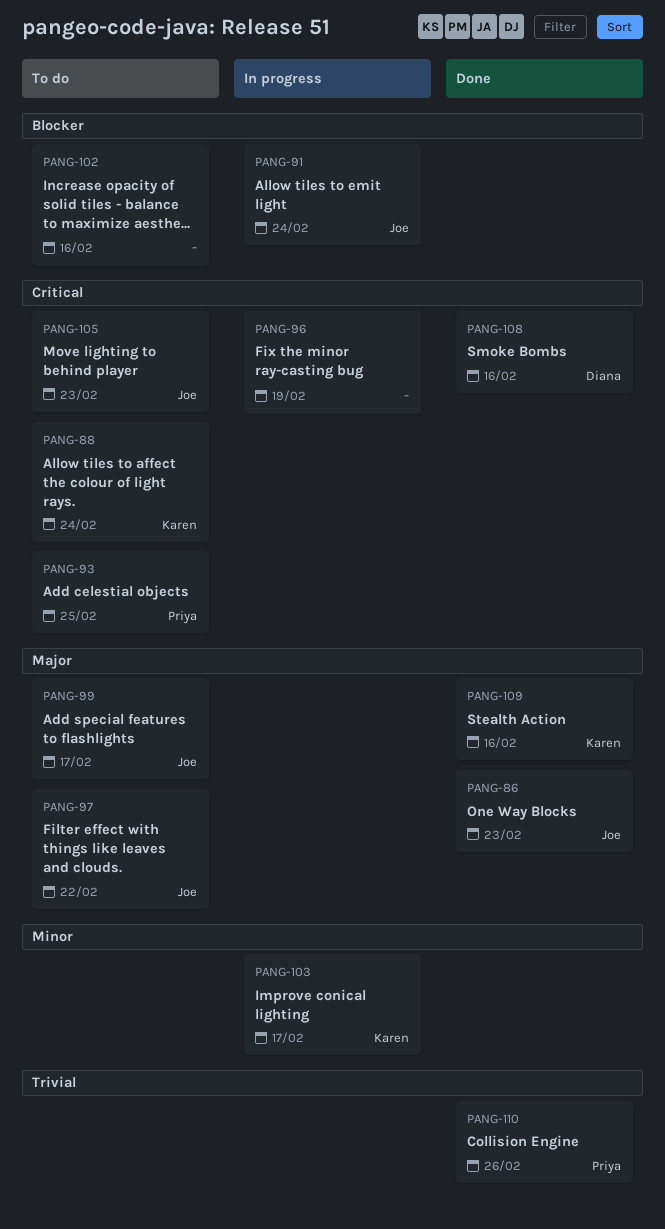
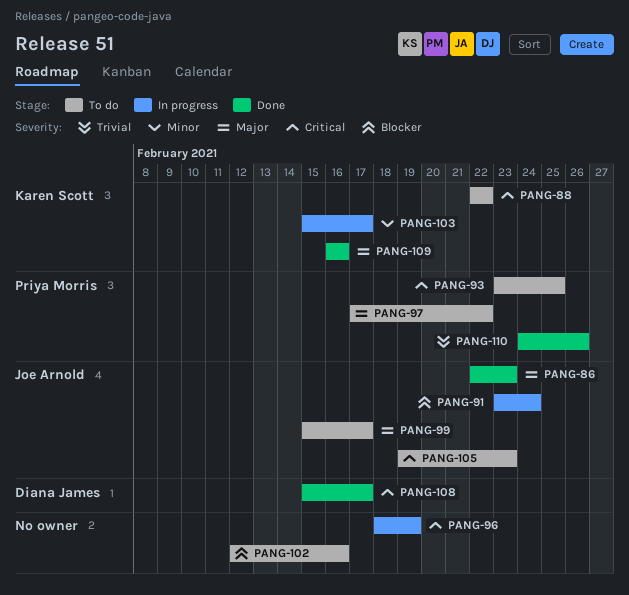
PANG-88, due: Feb 24 -> Feb 22
PANG-97, owner: Joe Arnold -> Priya Morris
PANG-108, due: Feb 16 -> Feb 17

